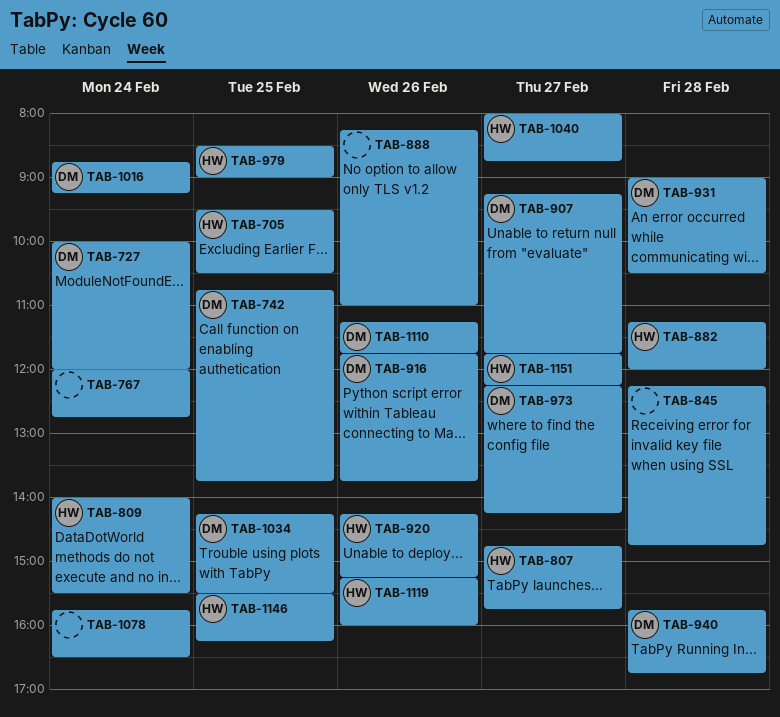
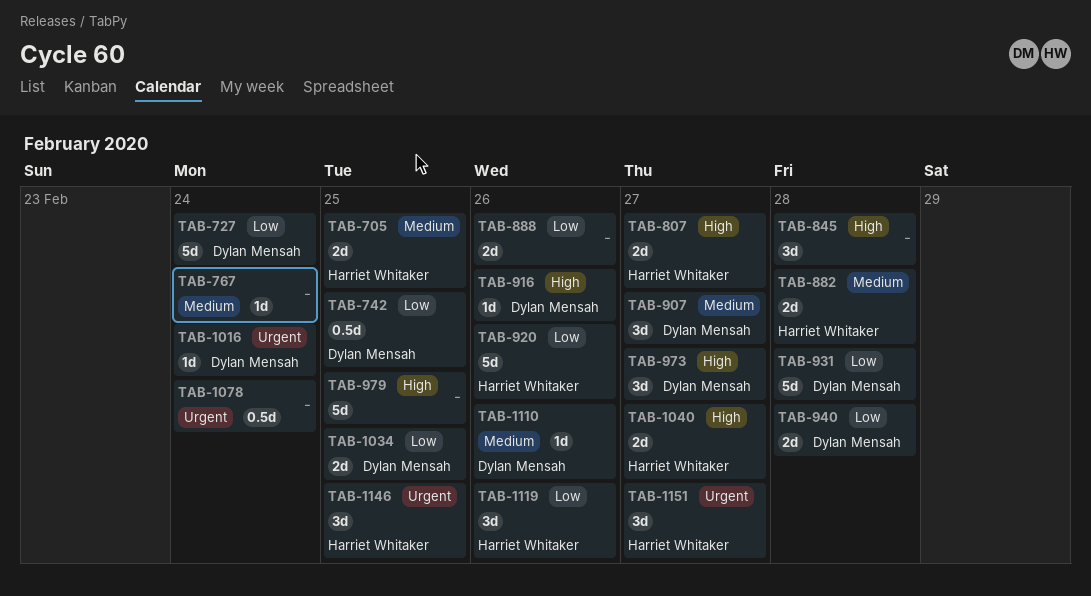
TAB-809: present -> none
TAB-979, owner: Harriet Whitaker -> none

